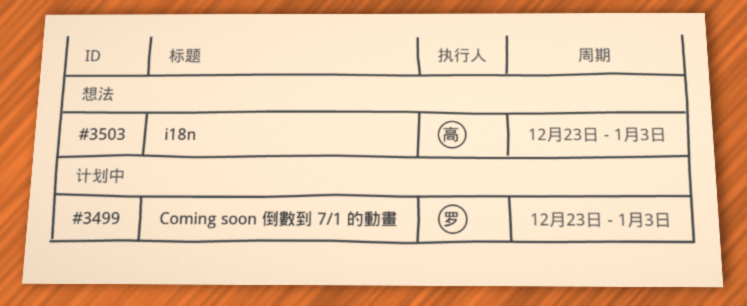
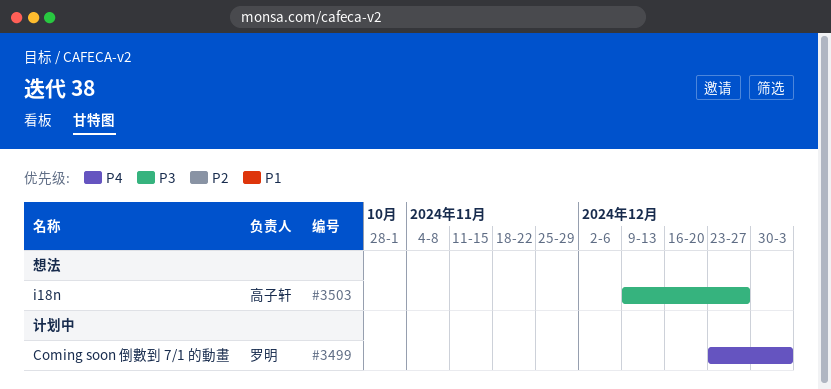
#3503, start: Dec 23 -> Dec 9
#3503, due: Jan 3 -> Dec 27

